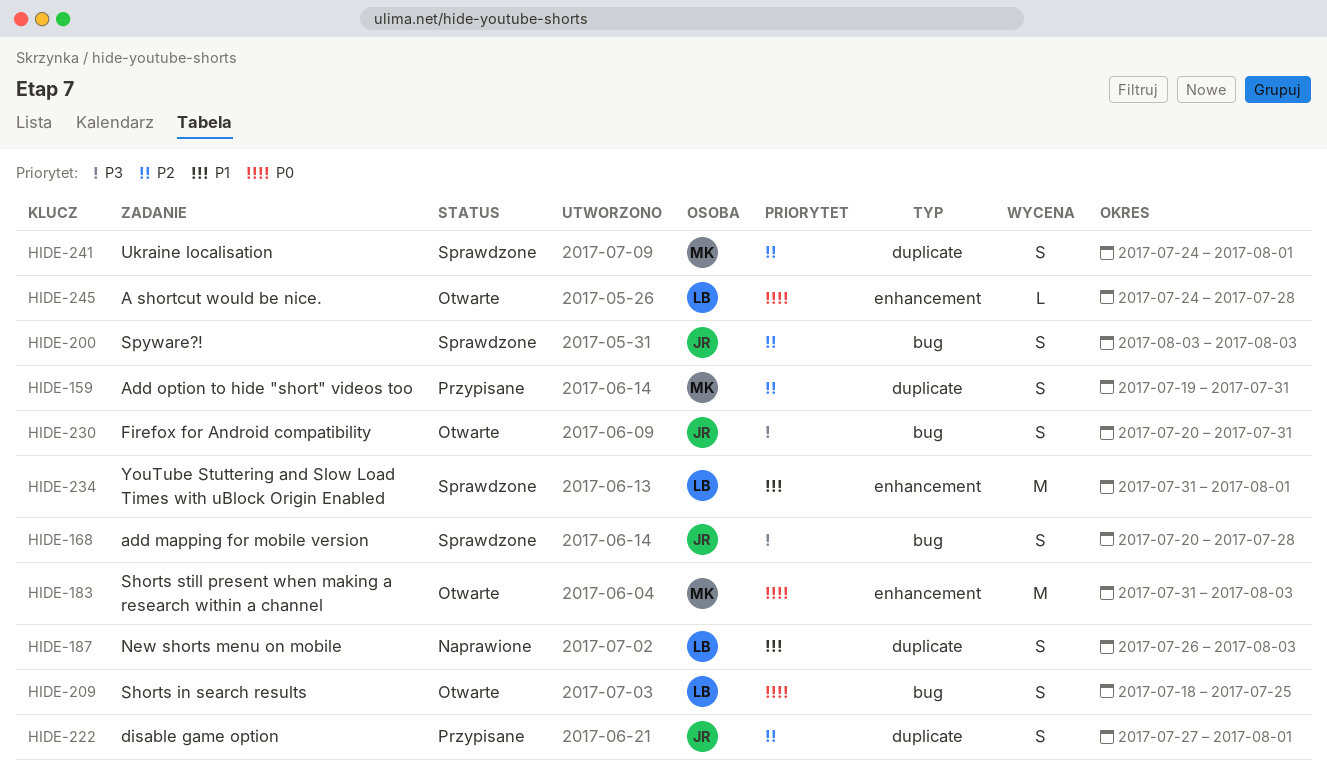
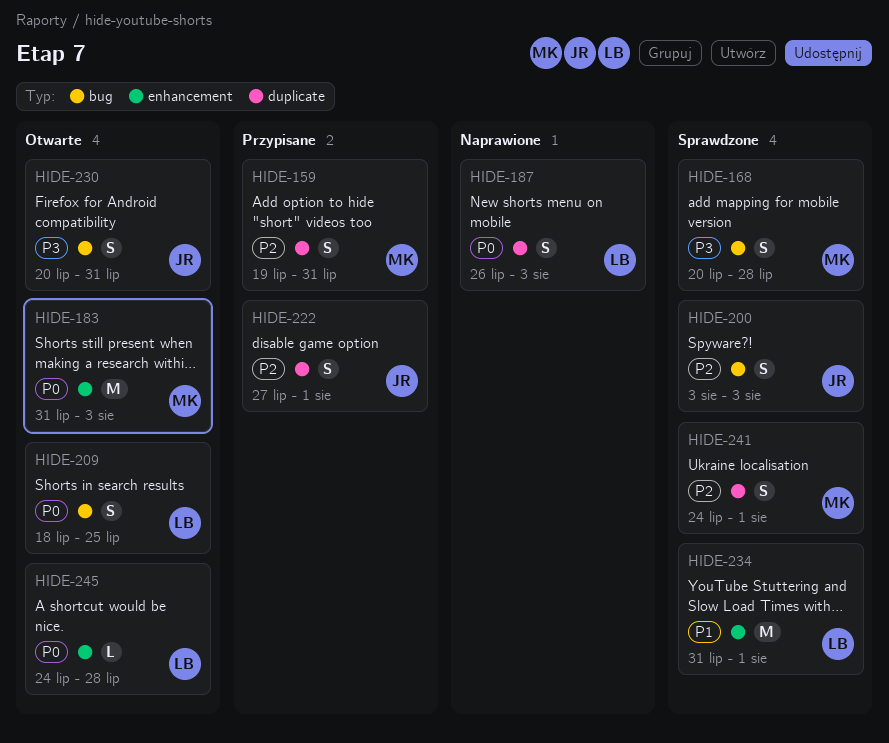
HIDE-168, owner: JR -> MK
HIDE-187, priority: P1 -> P0

